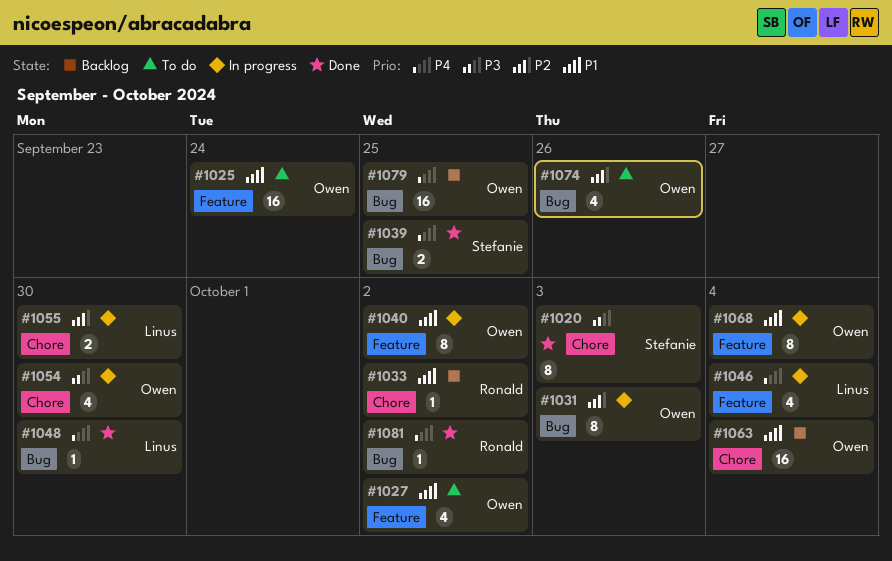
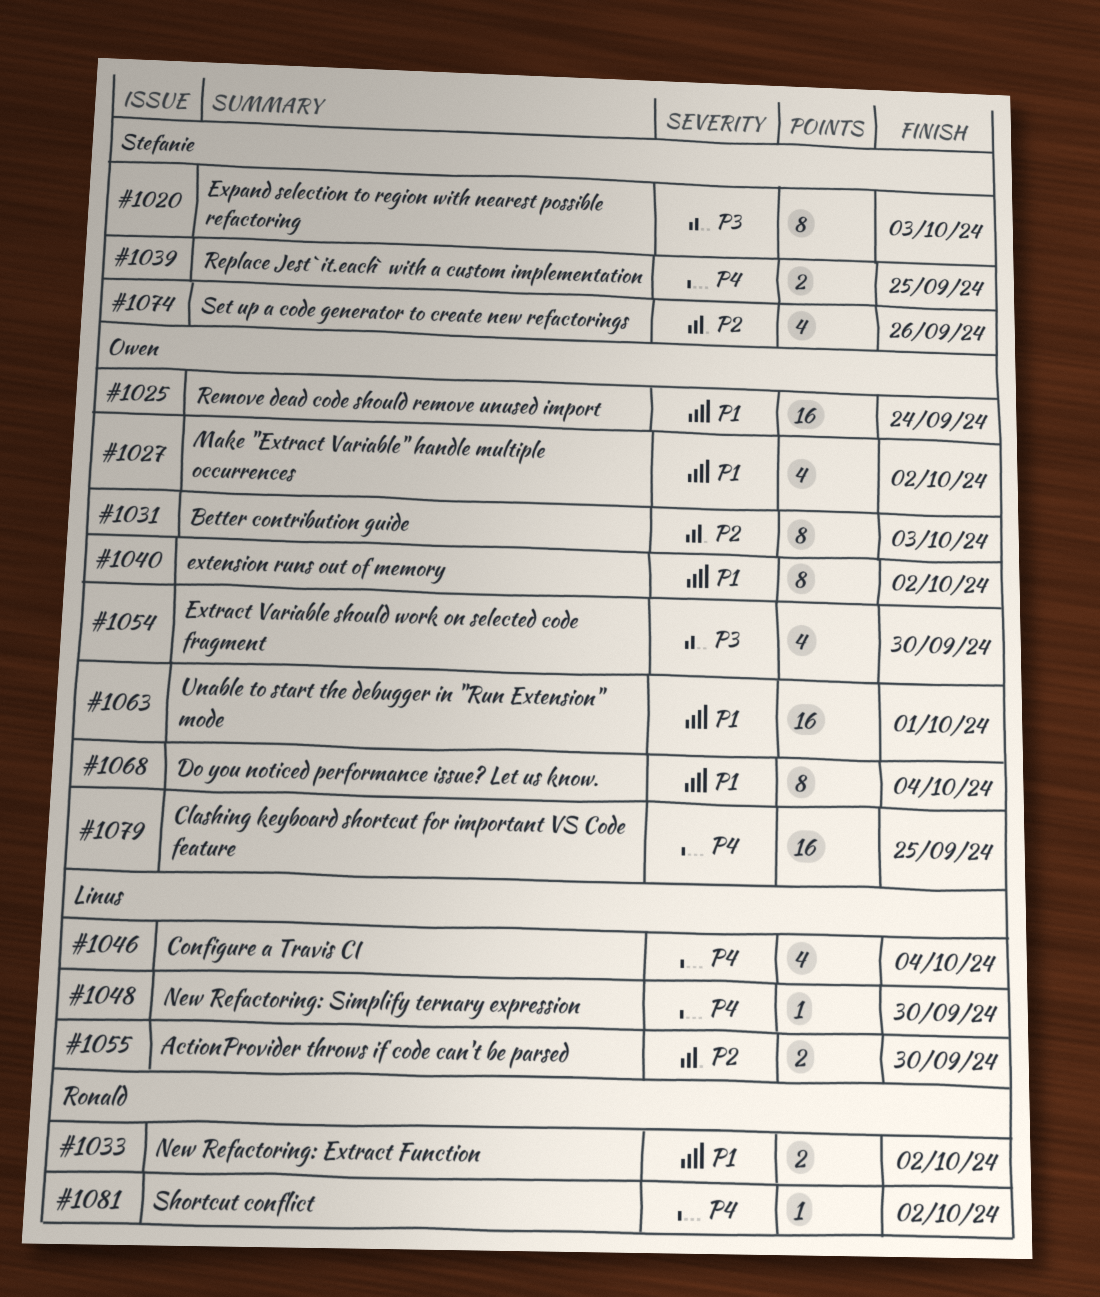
#1033, estimate: 1 -> 2
#1063, due: Oct 4 -> Oct 1
#1074, owner: Owen -> Stefanie

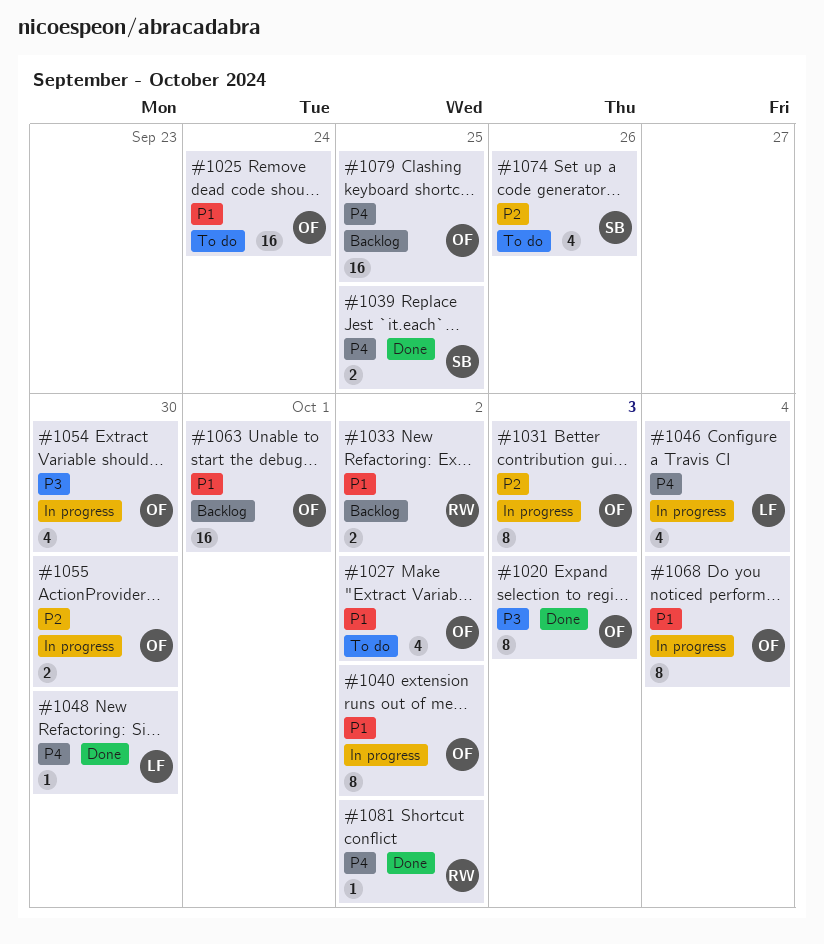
#1020, owner: Stefanie -> Owen
#1055, owner: Linus -> Owen

